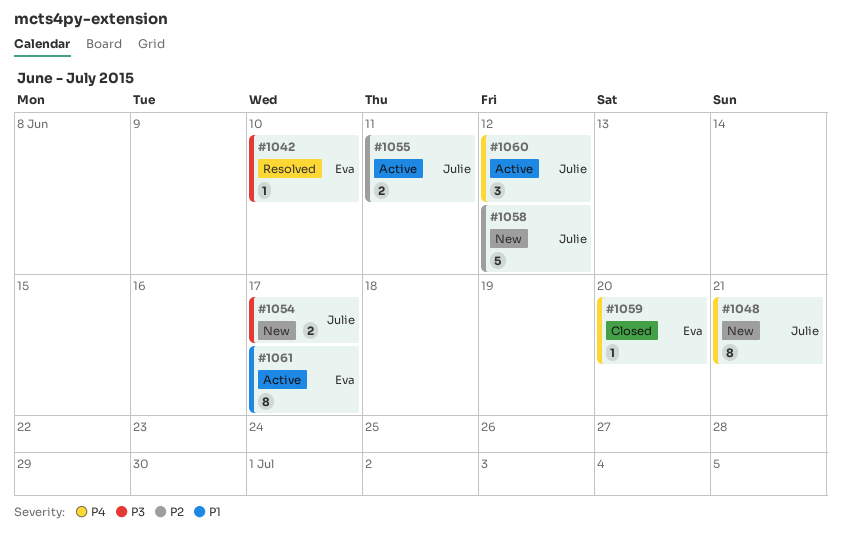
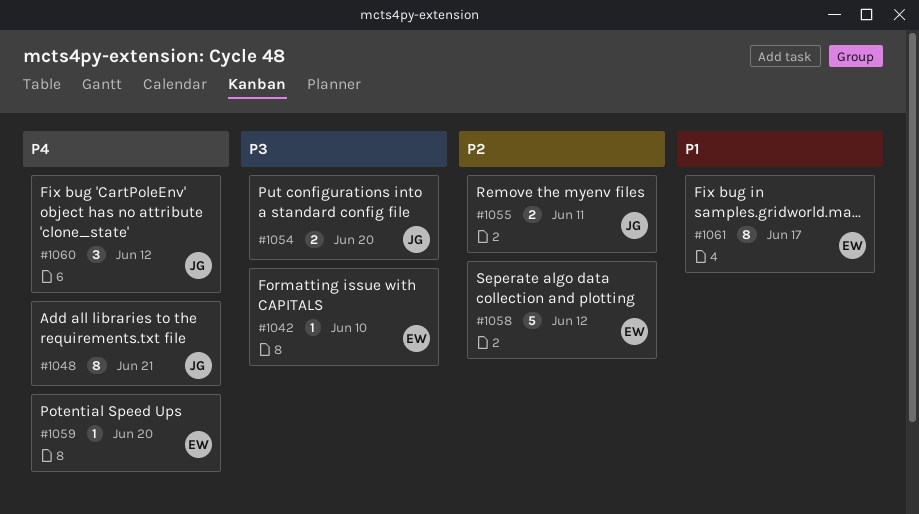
#1054, due: Jun 17 -> Jun 20
#1058, owner: Julie -> Eva

